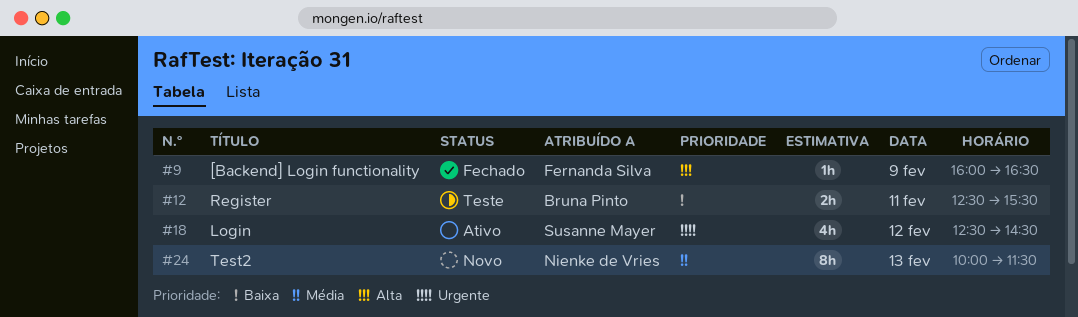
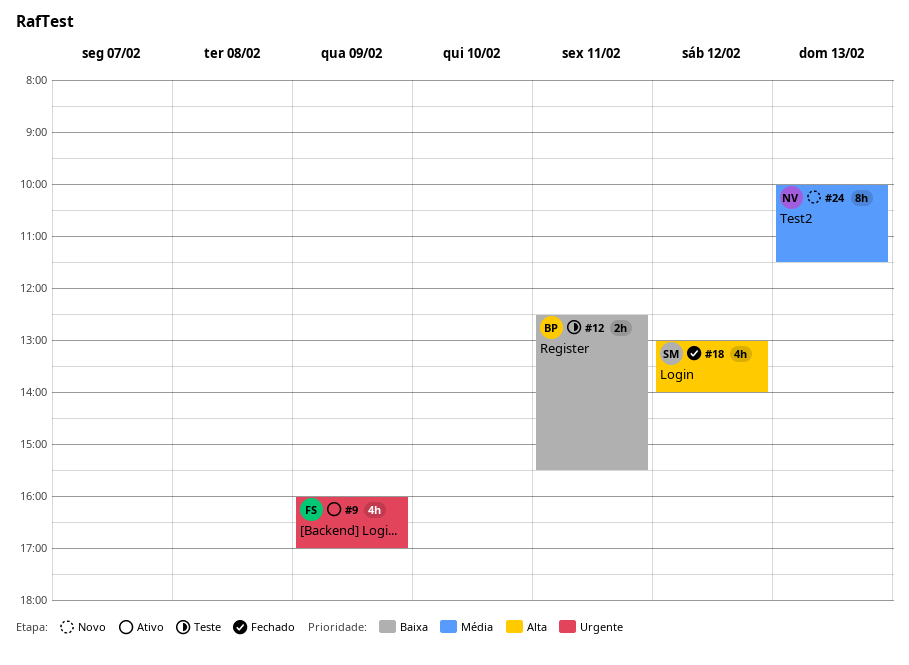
#9, status: Fechado -> Ativo
#9, priority: Alta -> Urgente
#9, estimate: 1h -> 4h
#9, ends: 16:30 -> 17:00
#18, status: Ativo -> Fechado
#18, priority: Urgente -> Alta
#18, begins: 12:30 -> 13:00
#18, ends: 14:30 -> 14:00

